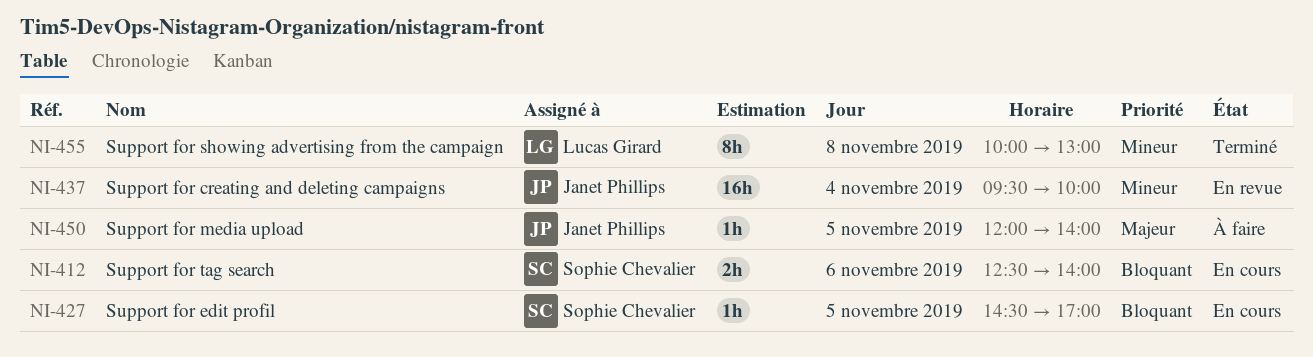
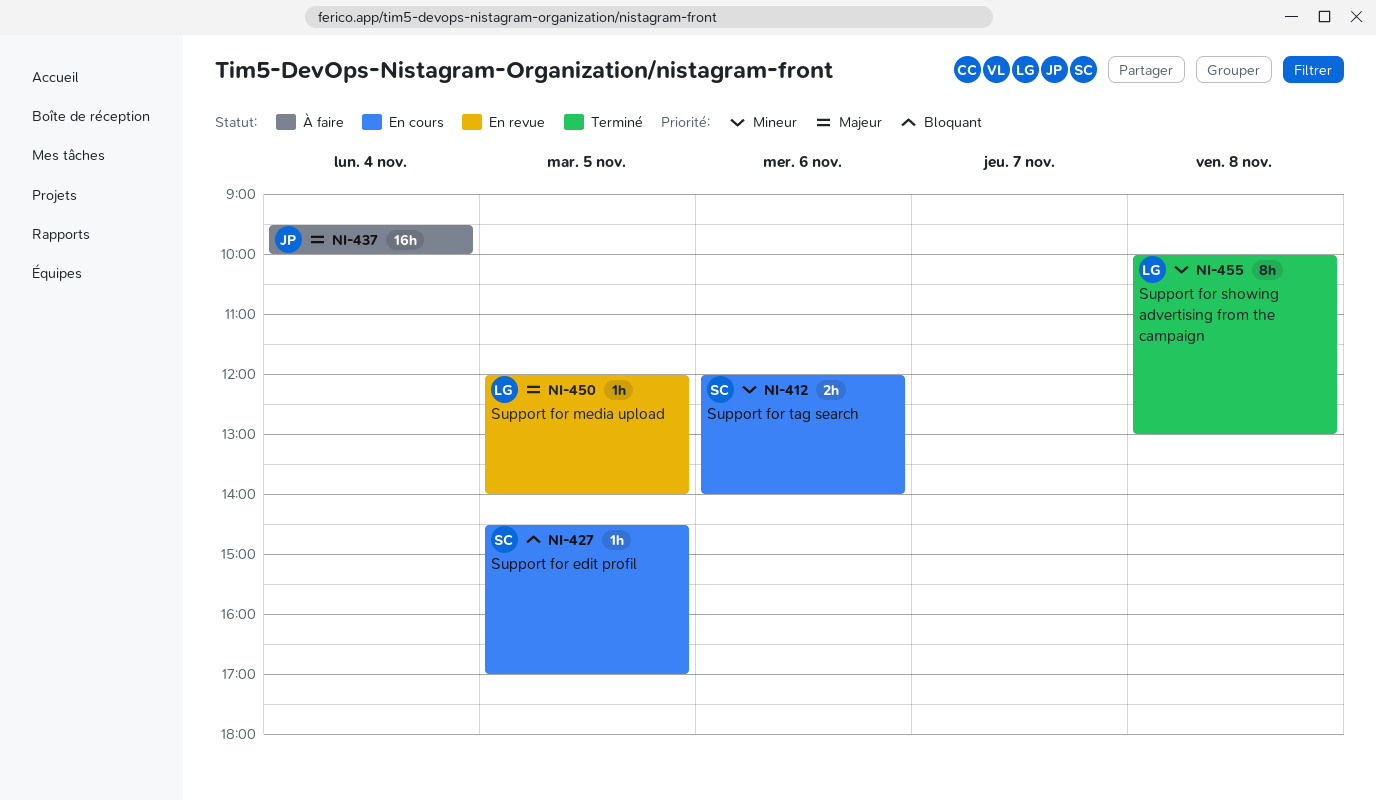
NI-412, priority: Bloquant -> Mineur
NI-412, begins: 12:30 -> 12:00
NI-437, status: En revue -> À faire
NI-437, priority: Mineur -> Majeur
NI-450, status: À faire -> En revue
NI-450, owner: Janet Phillips -> Lucas Girard

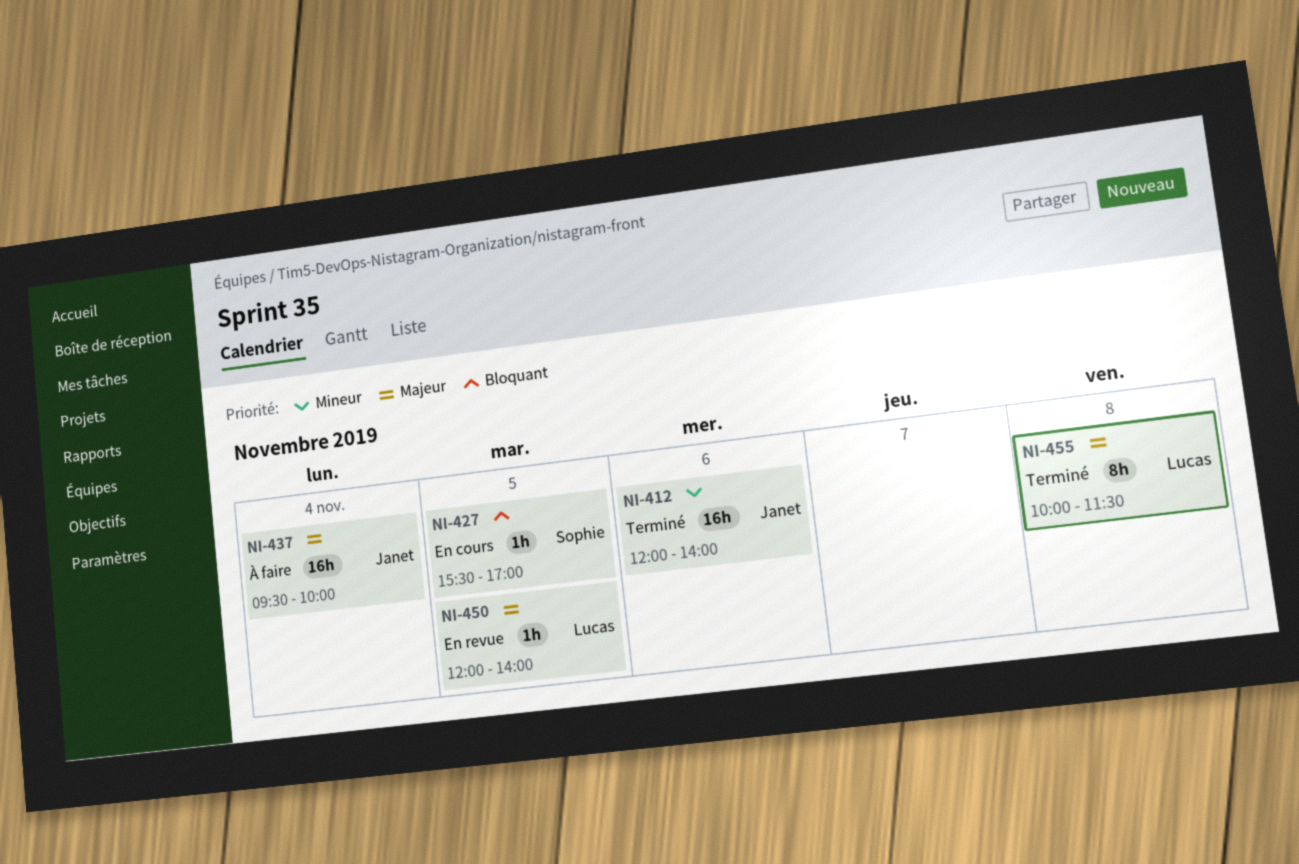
NI-412, status: En cours -> Terminé
NI-412, owner: Sophie -> Janet
NI-412, estimate: 2h -> 16h
NI-427, begins: 14:30 -> 15:30
NI-455, priority: Mineur -> Majeur
NI-455, ends: 13:00 -> 11:30

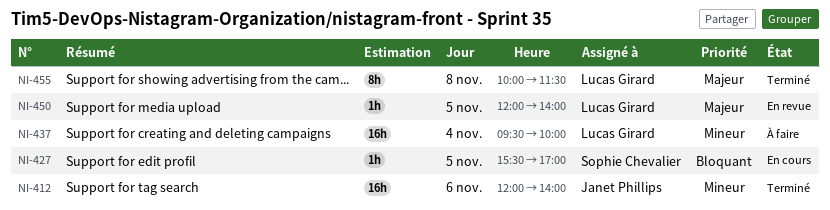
NI-437, owner: Janet Phillips -> Lucas Girard
NI-437, priority: Majeur -> Mineur

